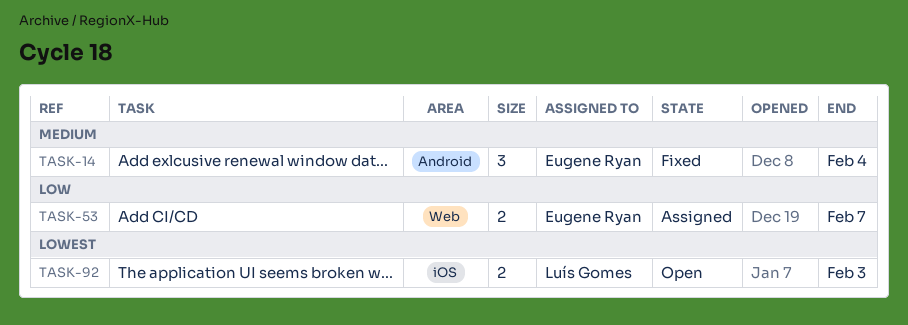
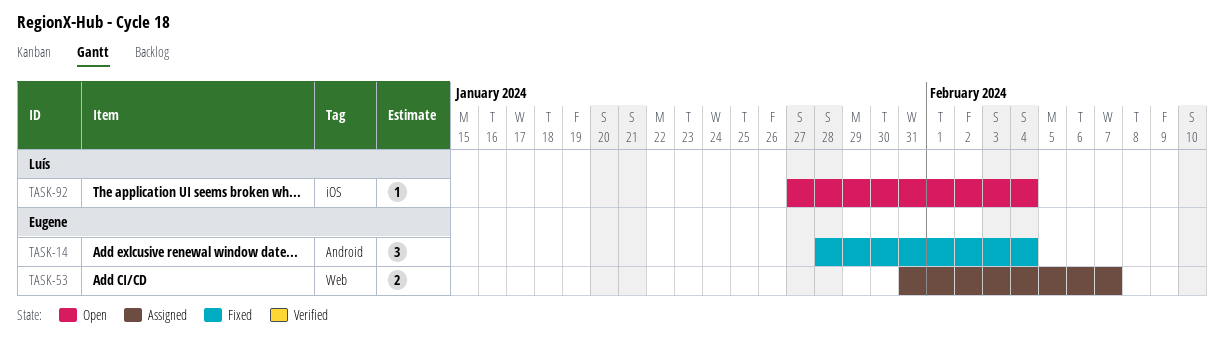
TASK-92, estimate: 2 -> 1
TASK-92, due: Feb 3 -> Feb 4

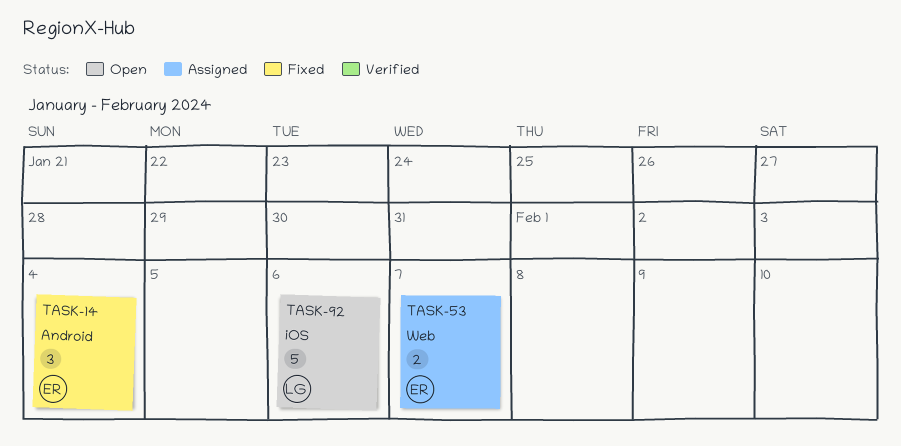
TASK-92, estimate: 1 -> 5
TASK-92, due: Feb 4 -> Feb 6

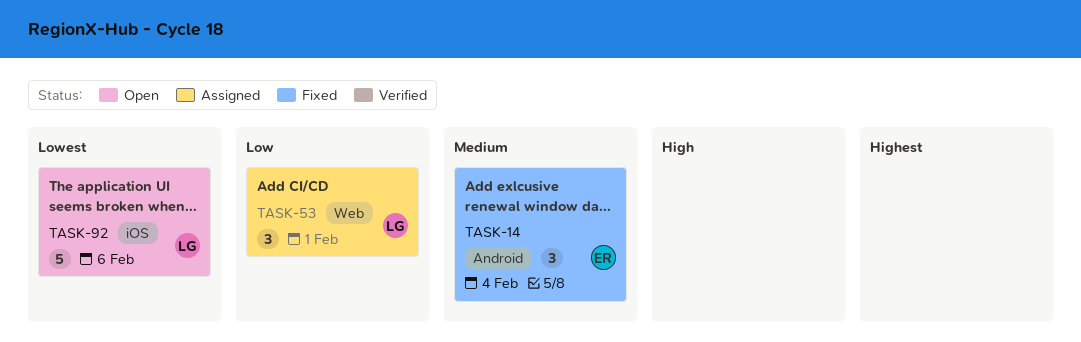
TASK-53, owner: ER -> LG
TASK-53, estimate: 2 -> 3
TASK-53, due: Feb 7 -> Feb 1

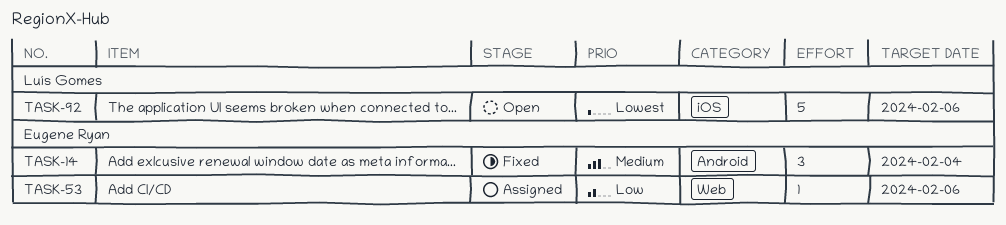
TASK-53, owner: Luís Gomes -> Eugene Ryan
TASK-53, estimate: 3 -> 1
TASK-53, due: Feb 1 -> Feb 6

